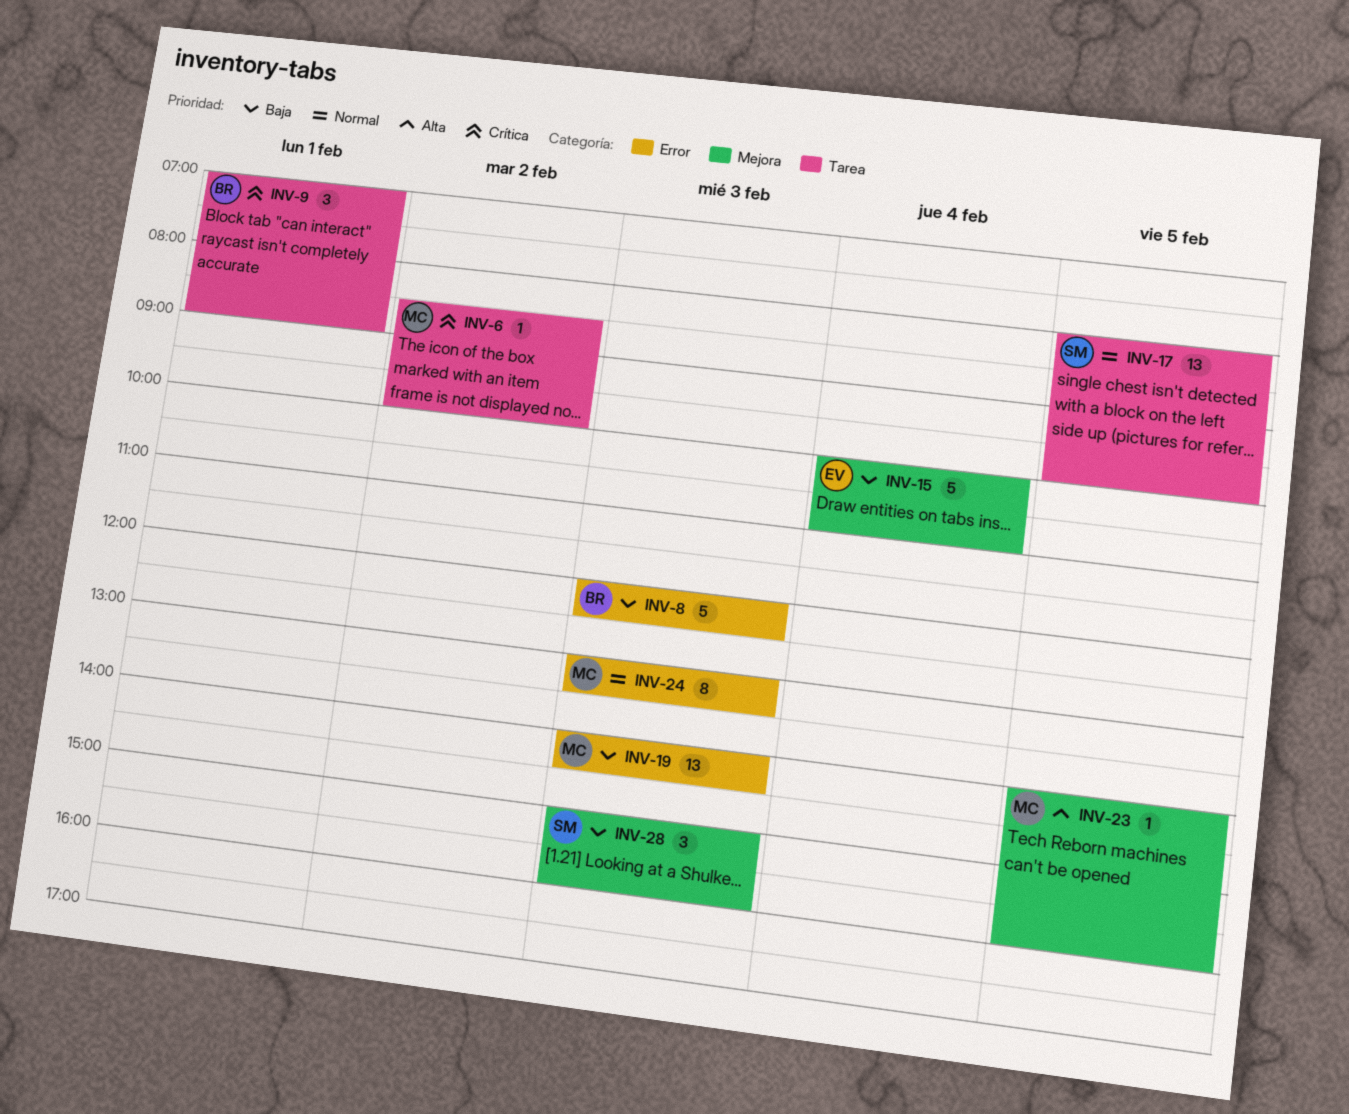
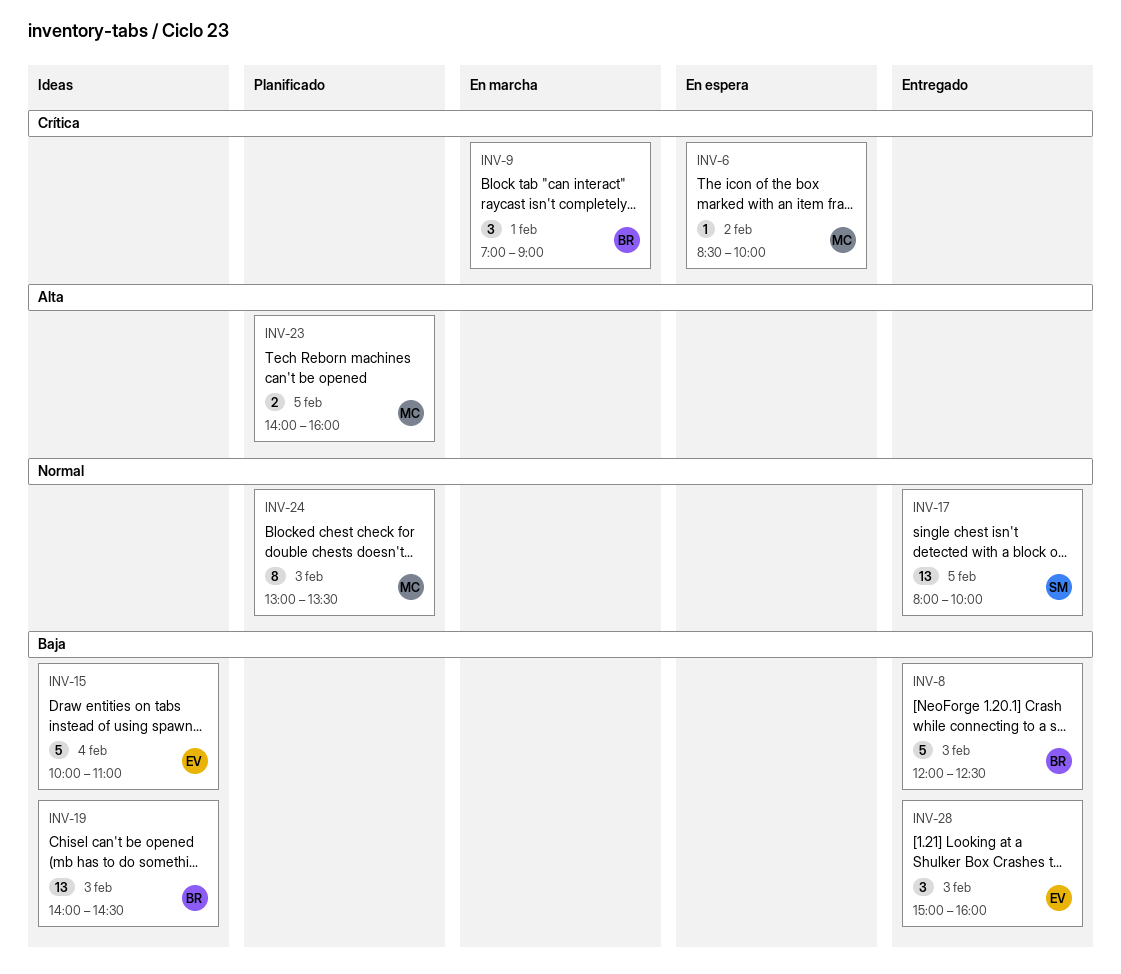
INV-19, owner: MC -> BR
INV-23, estimate: 1 -> 2
INV-28, owner: SM -> EV

